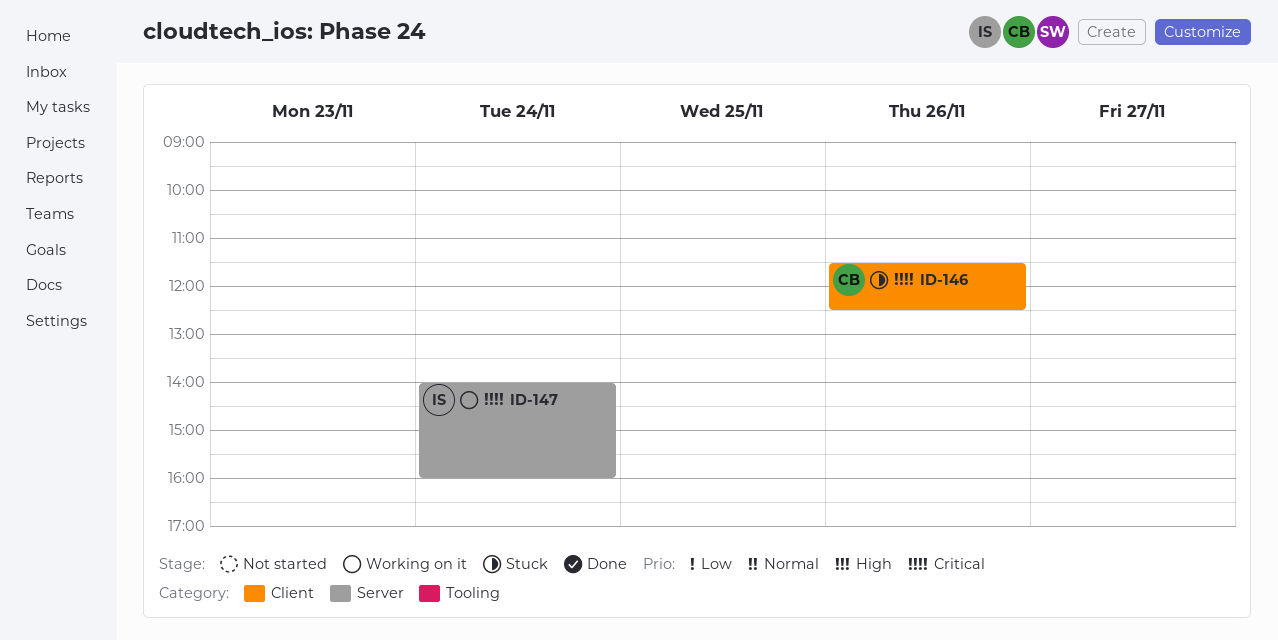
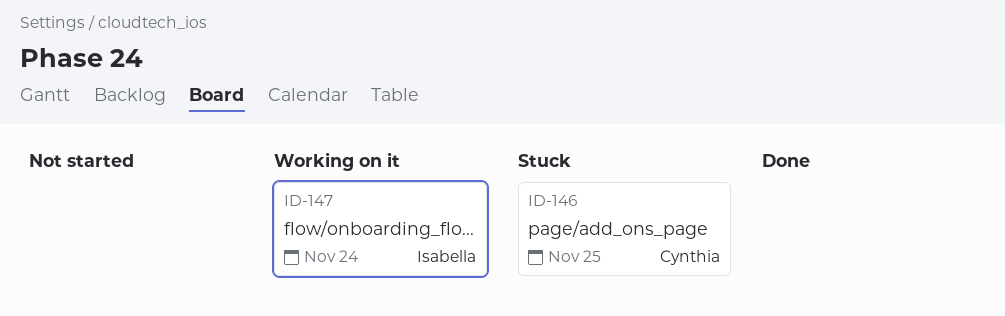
ID-146, day: Nov 26 -> Nov 25

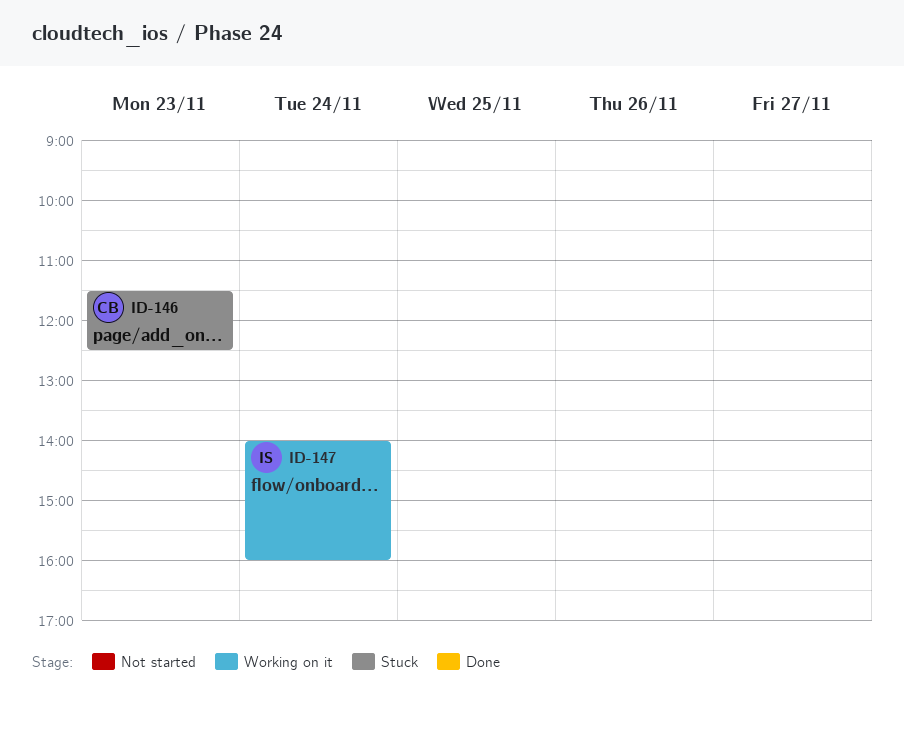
ID-146, day: Nov 25 -> Nov 23

